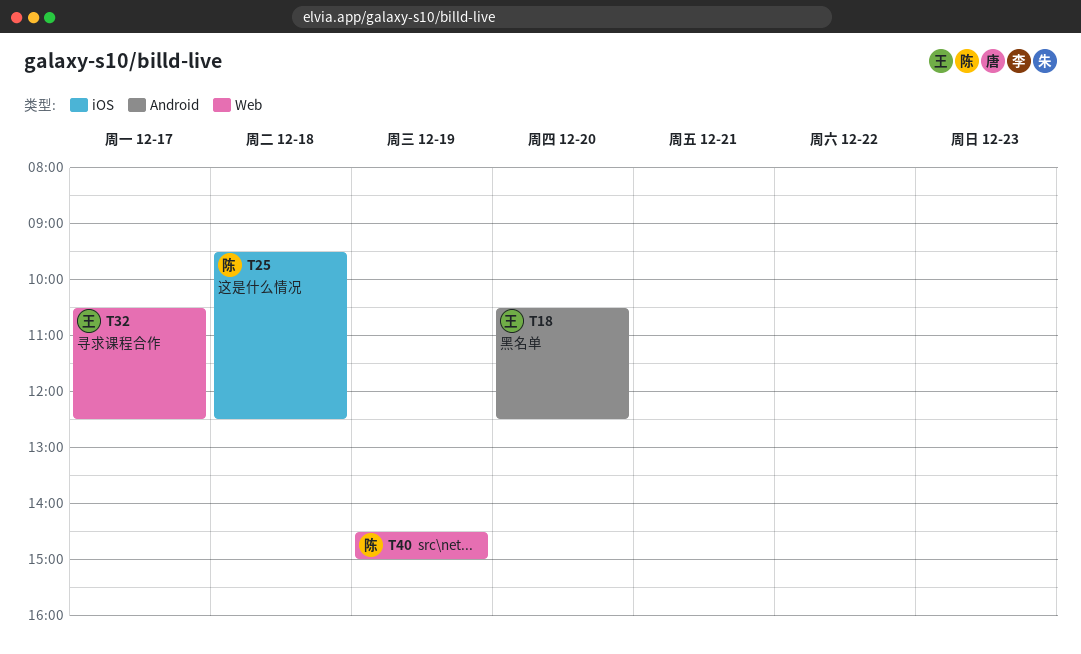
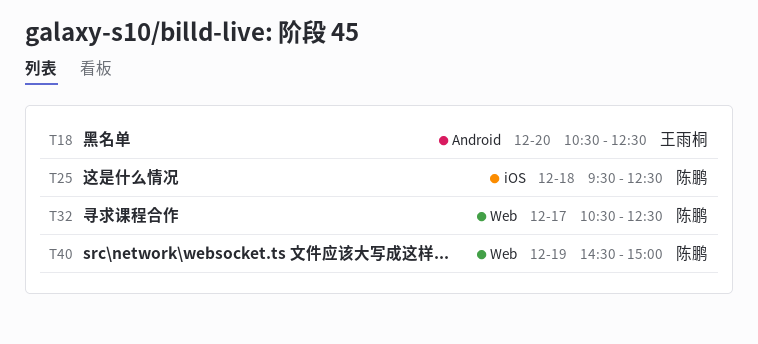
T32, owner: 王雨桐 -> 陈鹏

